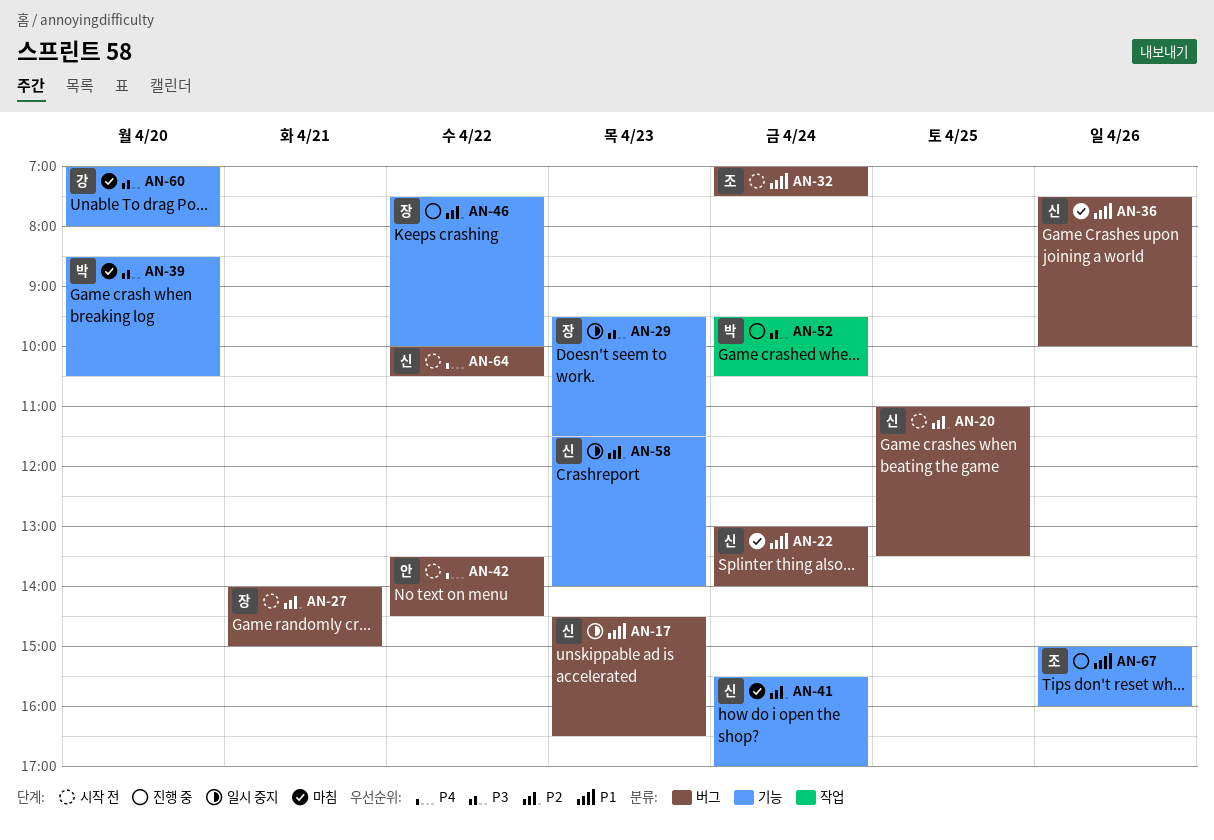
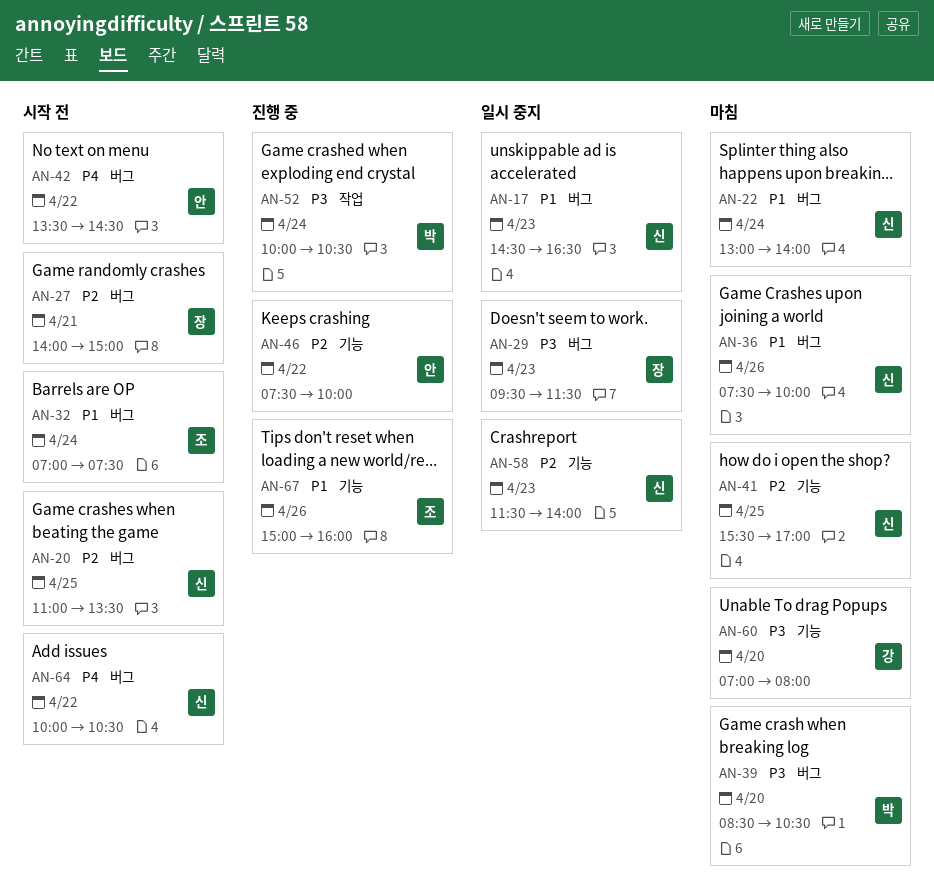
AN-29, label: 기능 -> 버그
AN-39, label: 기능 -> 버그
AN-41, day: Apr 24 -> Apr 25
AN-46, owner: 장 -> 안
AN-52, begins: 09:30 -> 10:00

